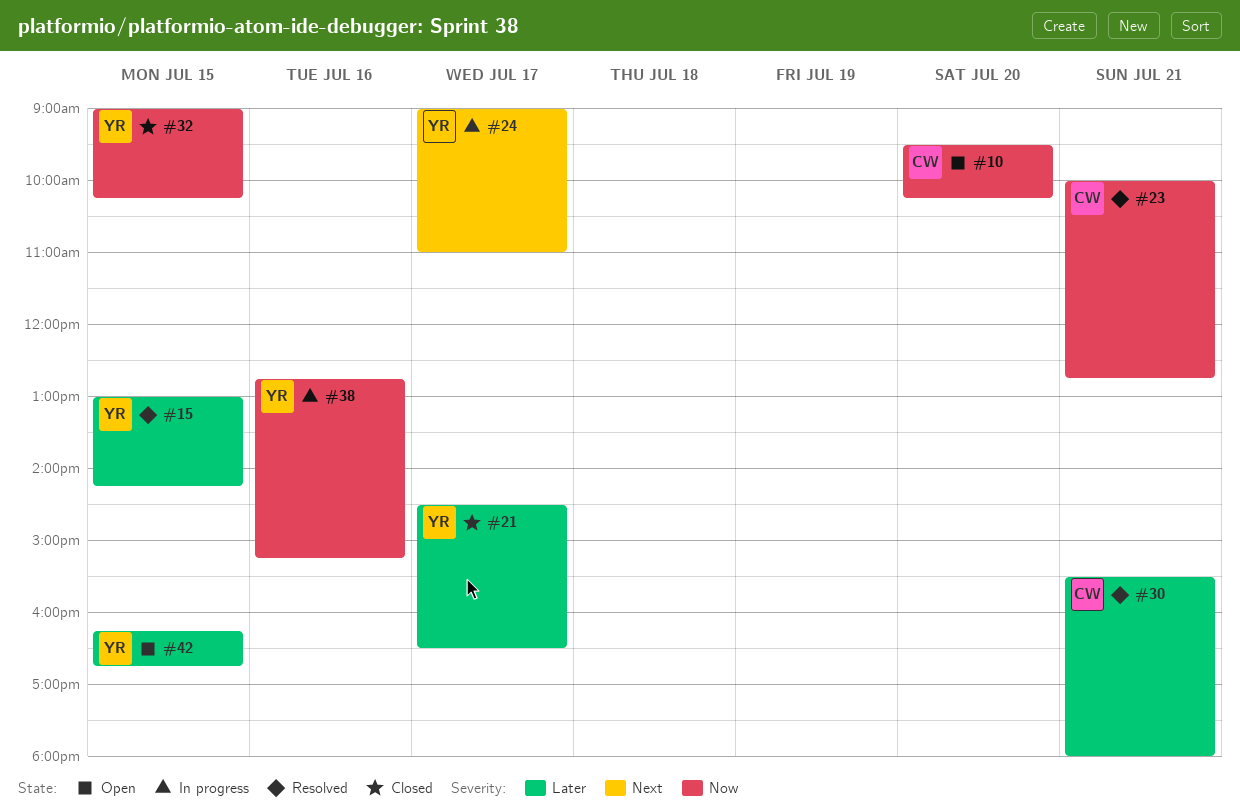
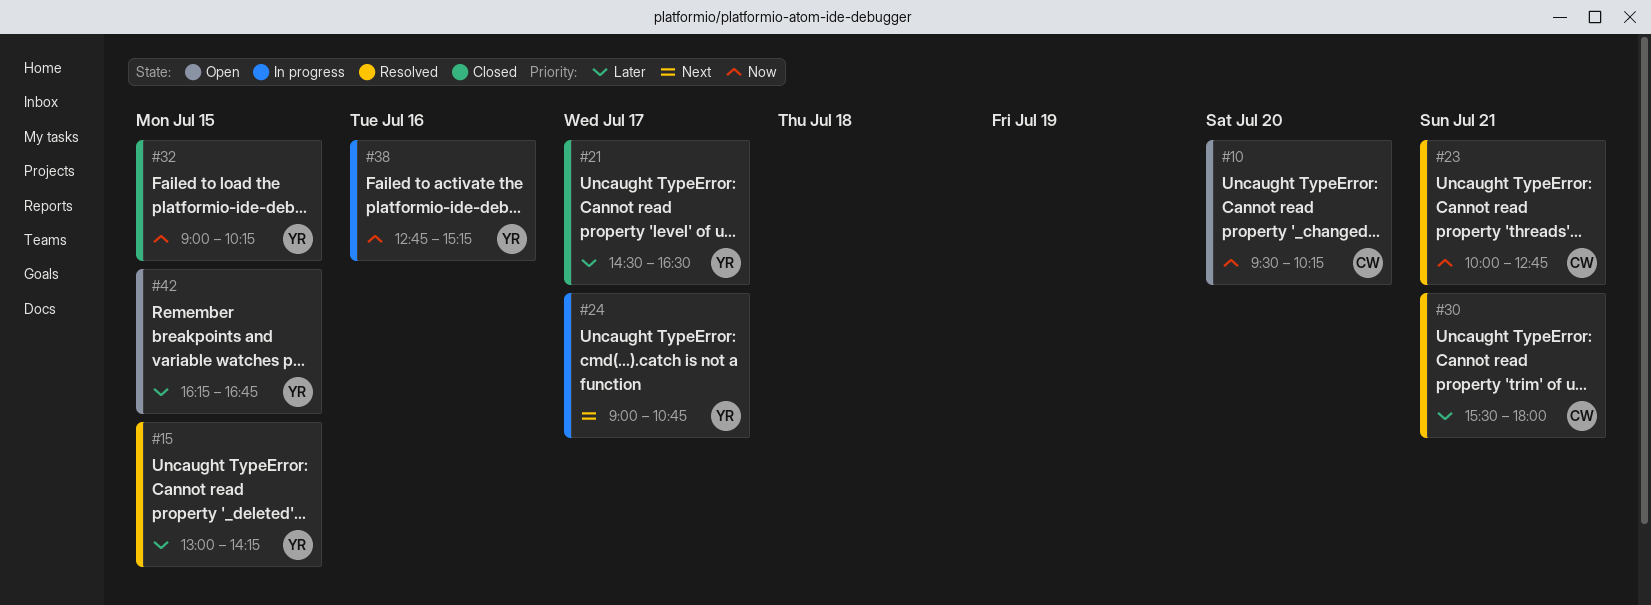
#24, ends: 11:00 -> 10:45

